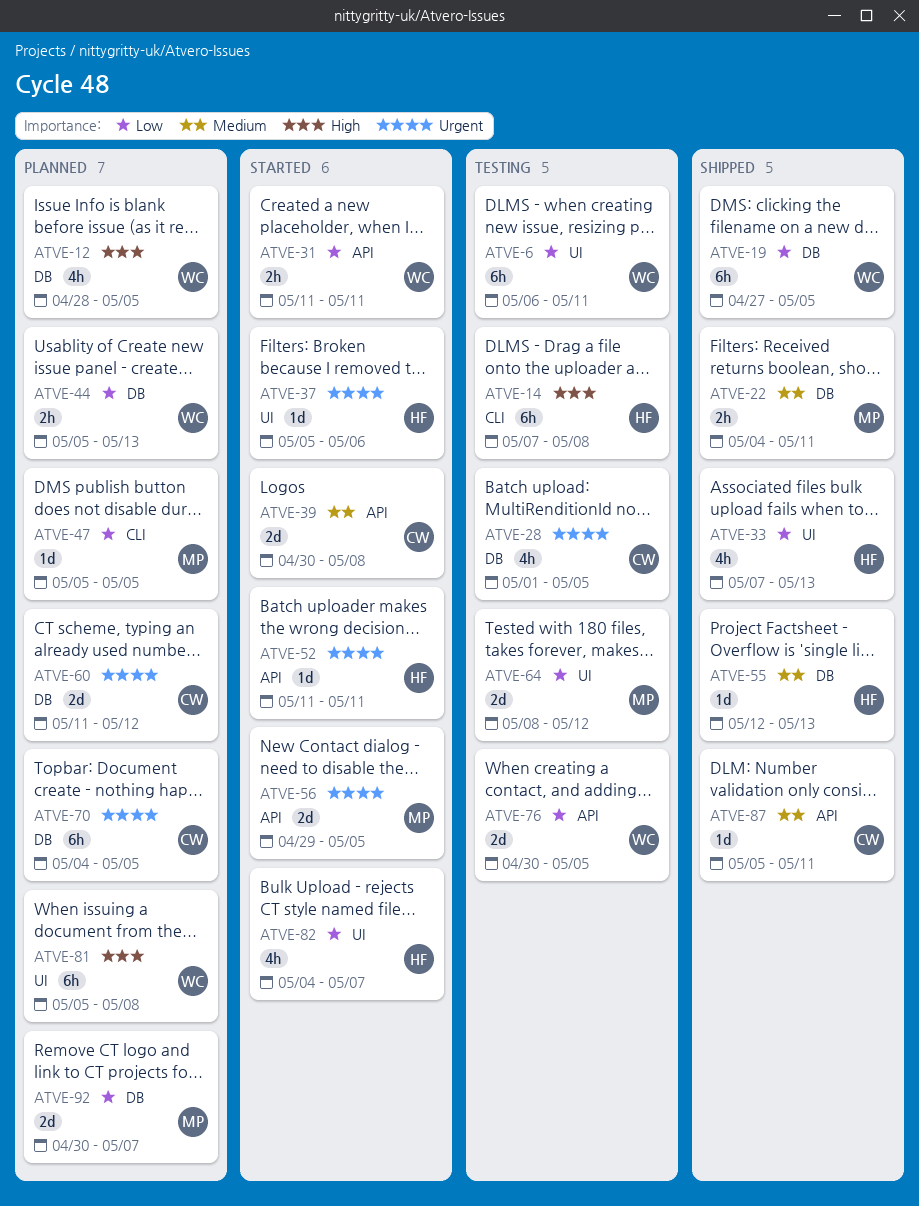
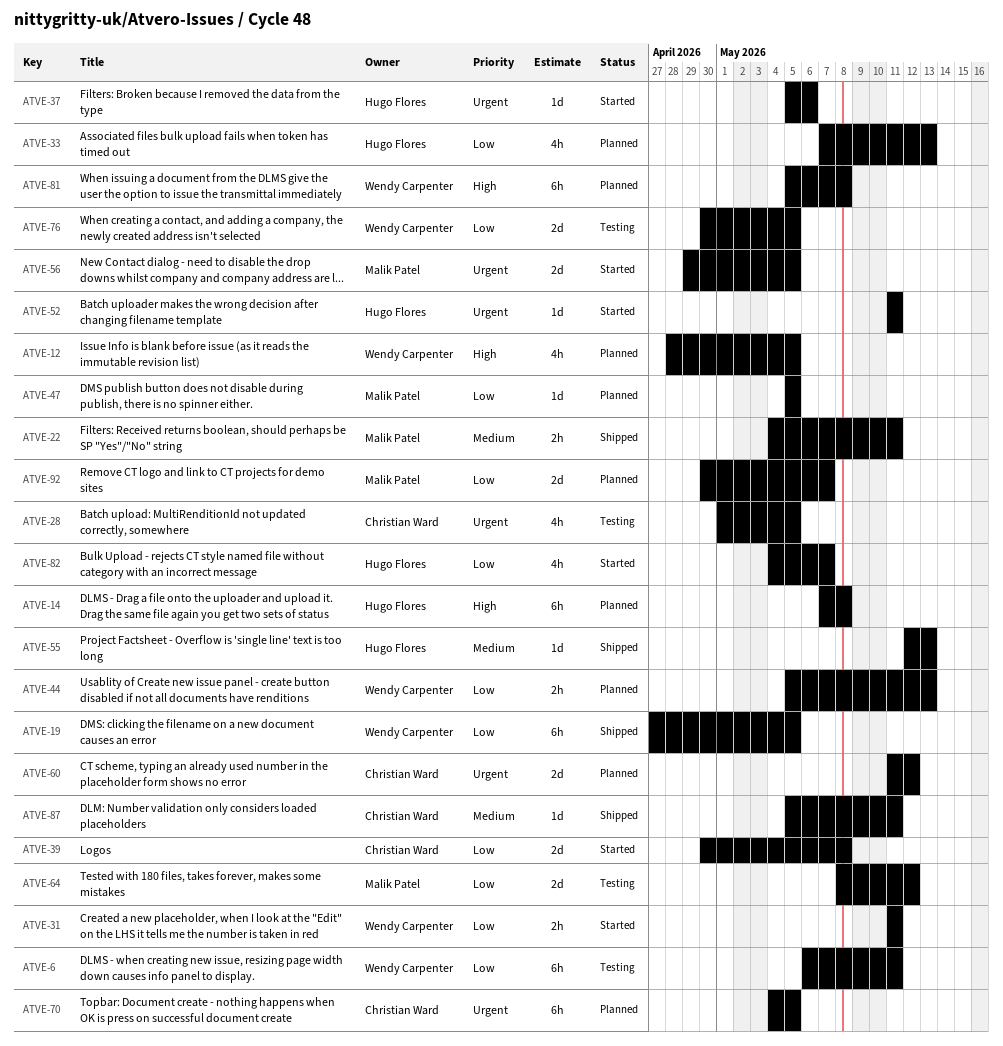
ATVE-14, status: Testing -> Planned
ATVE-33, status: Shipped -> Planned
ATVE-39, priority: Medium -> Low

